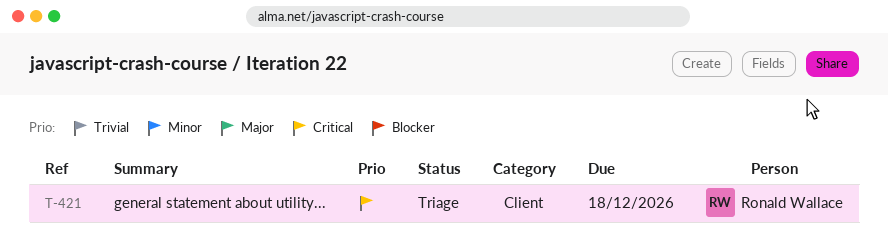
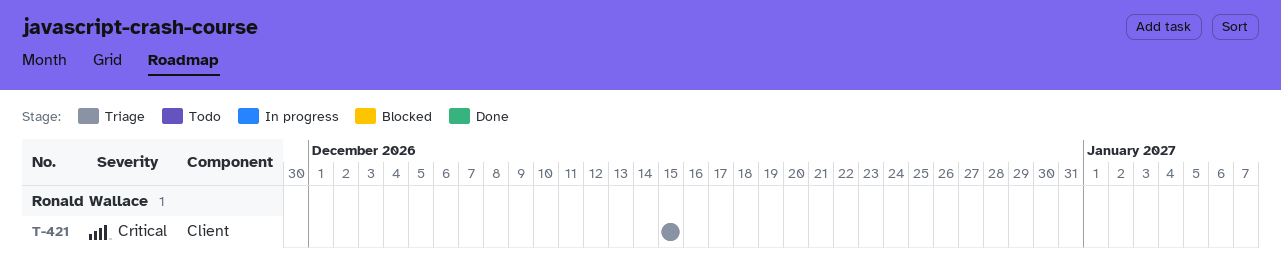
T-421, due: Dec 18 -> Dec 15

